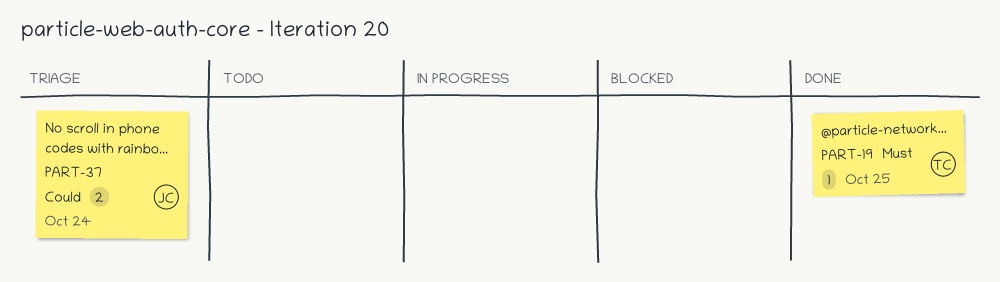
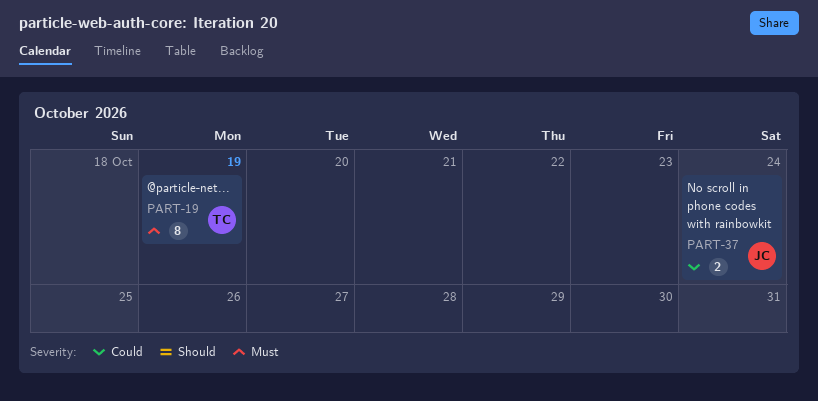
PART-19, estimate: 1 -> 8
PART-19, due: Oct 25 -> Oct 19

